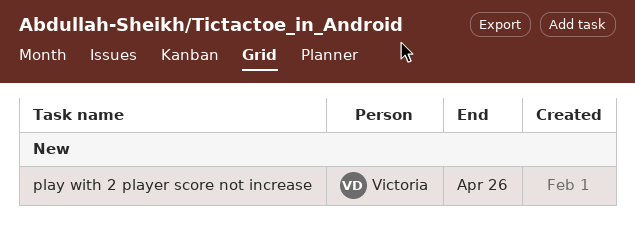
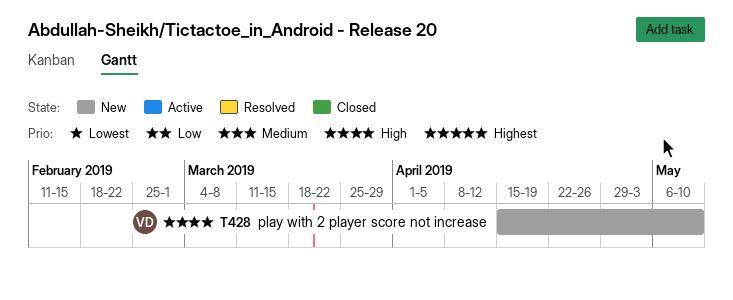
play with 2 player score not increase, due: Apr 26 -> May 10

